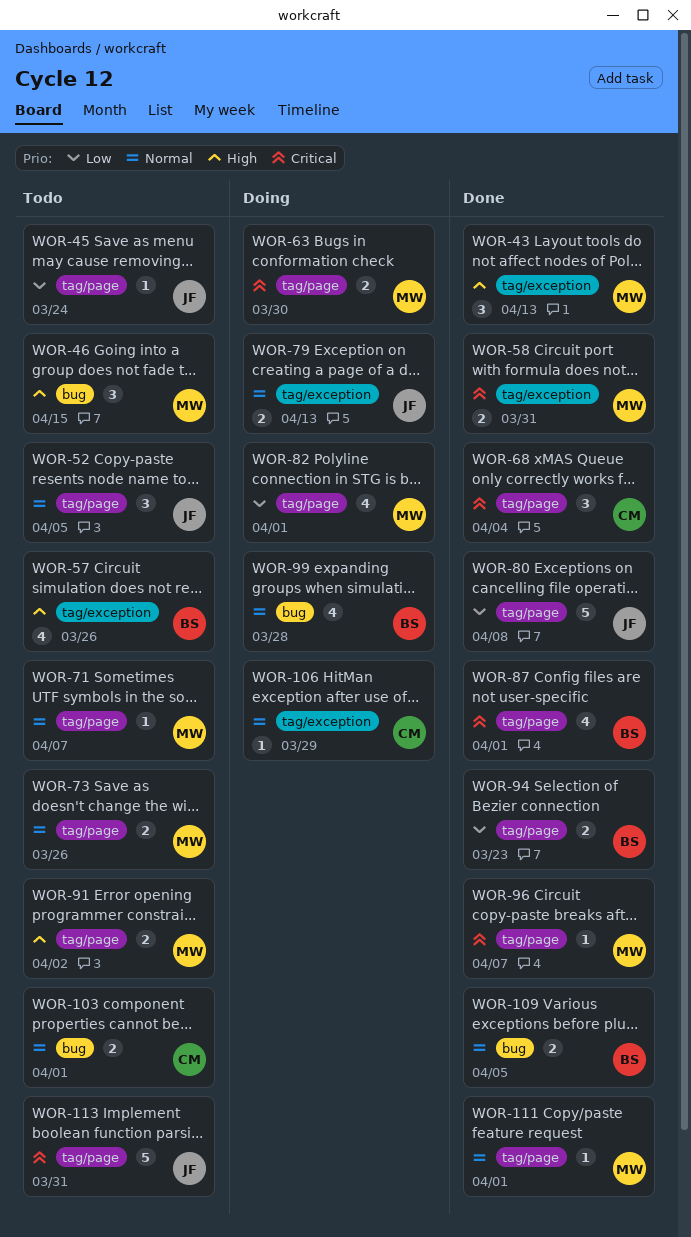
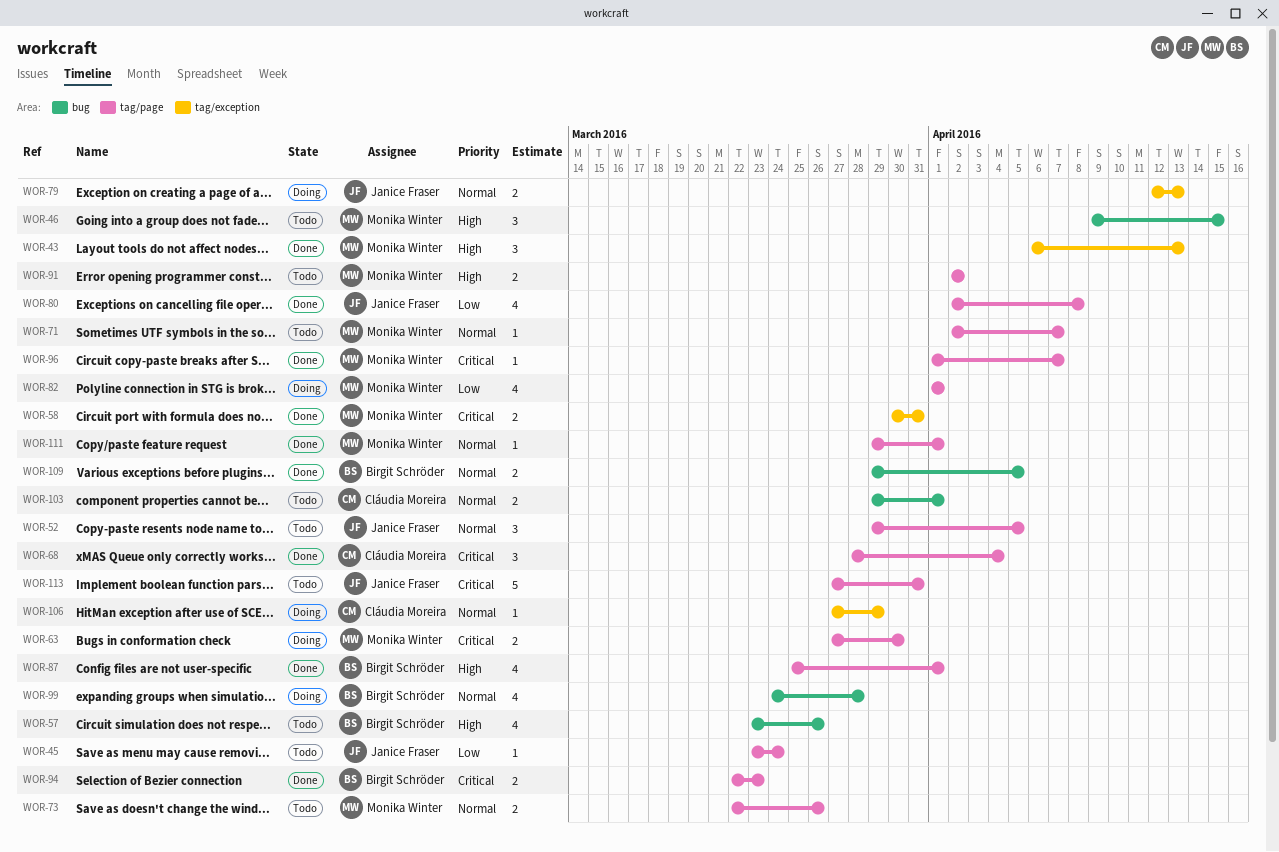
WOR-57, label: tag/exception -> bug
WOR-80, estimate: 5 -> 4
WOR-87, priority: Critical -> High
WOR-94, priority: Low -> Critical

